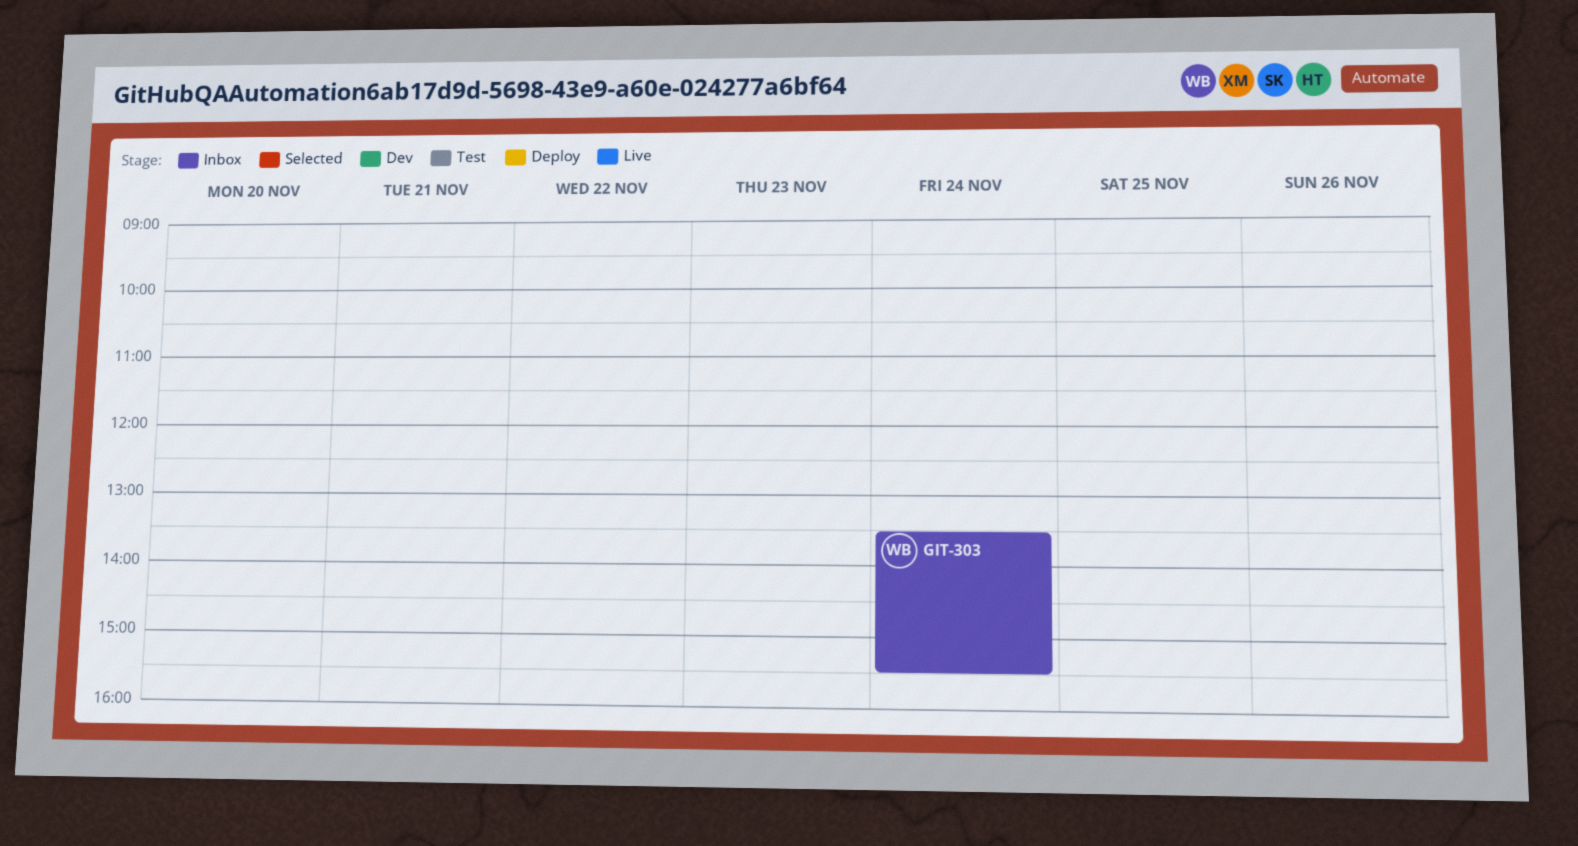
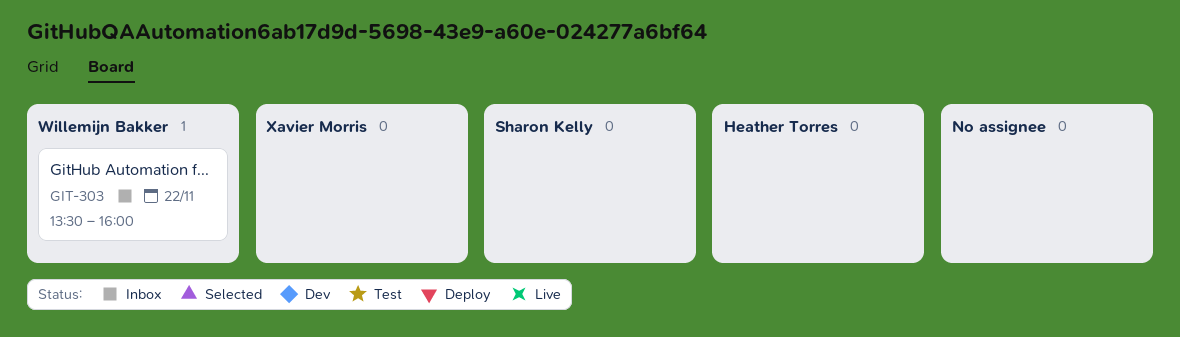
GIT-303, day: Nov 24 -> Nov 22
GIT-303, ends: 15:30 -> 16:00

